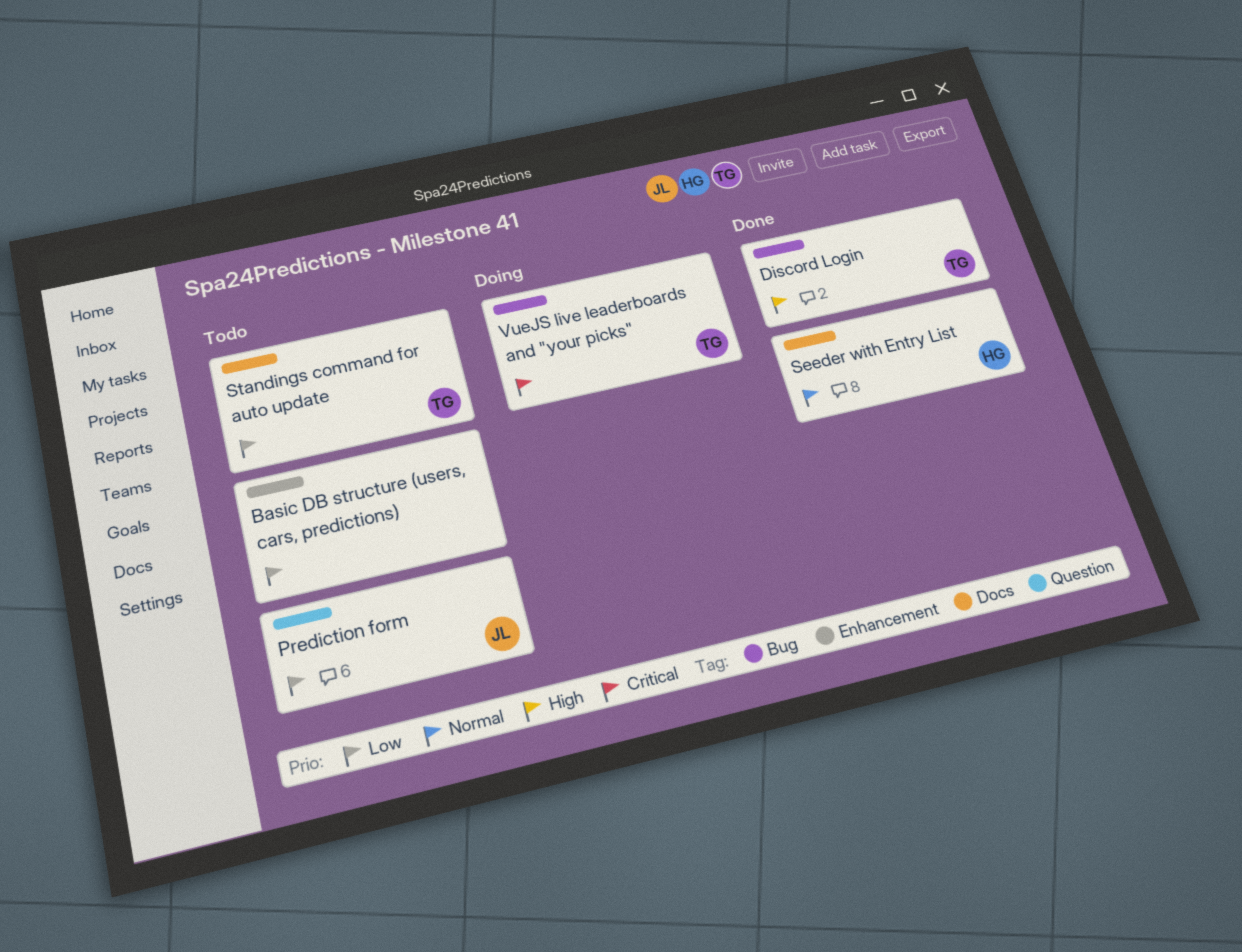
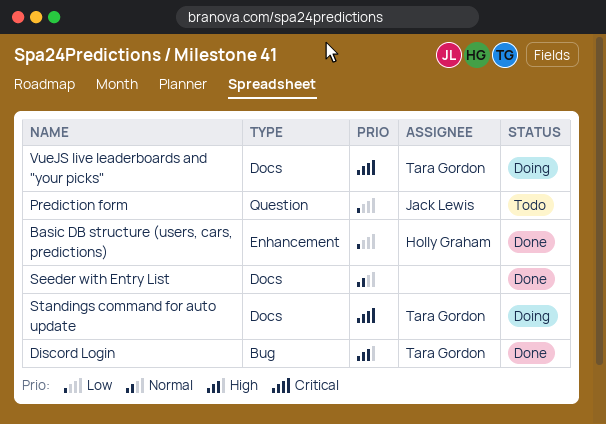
Basic DB structure (users, cars, predictions), status: Todo -> Done
Basic DB structure (users, cars, predictions), owner: none -> Holly Graham
Seeder with Entry List, owner: Holly Graham -> none
Standings command for auto update, status: Todo -> Doing
Standings command for auto update, priority: Low -> Critical
VueJS live leaderboards and "your picks", label: Bug -> Docs

